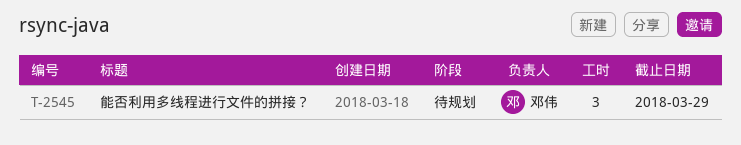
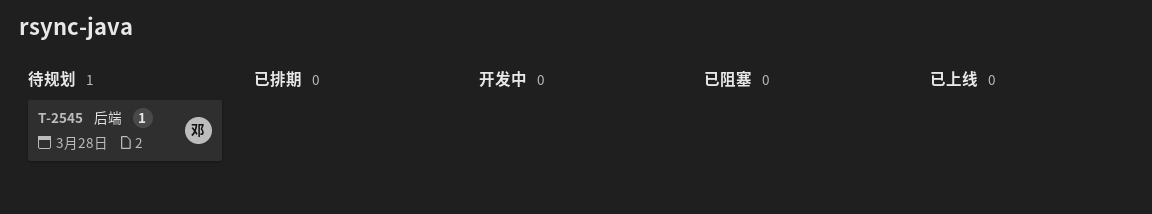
T-2545, estimate: 3 -> 1
T-2545, due: Mar 29 -> Mar 28

